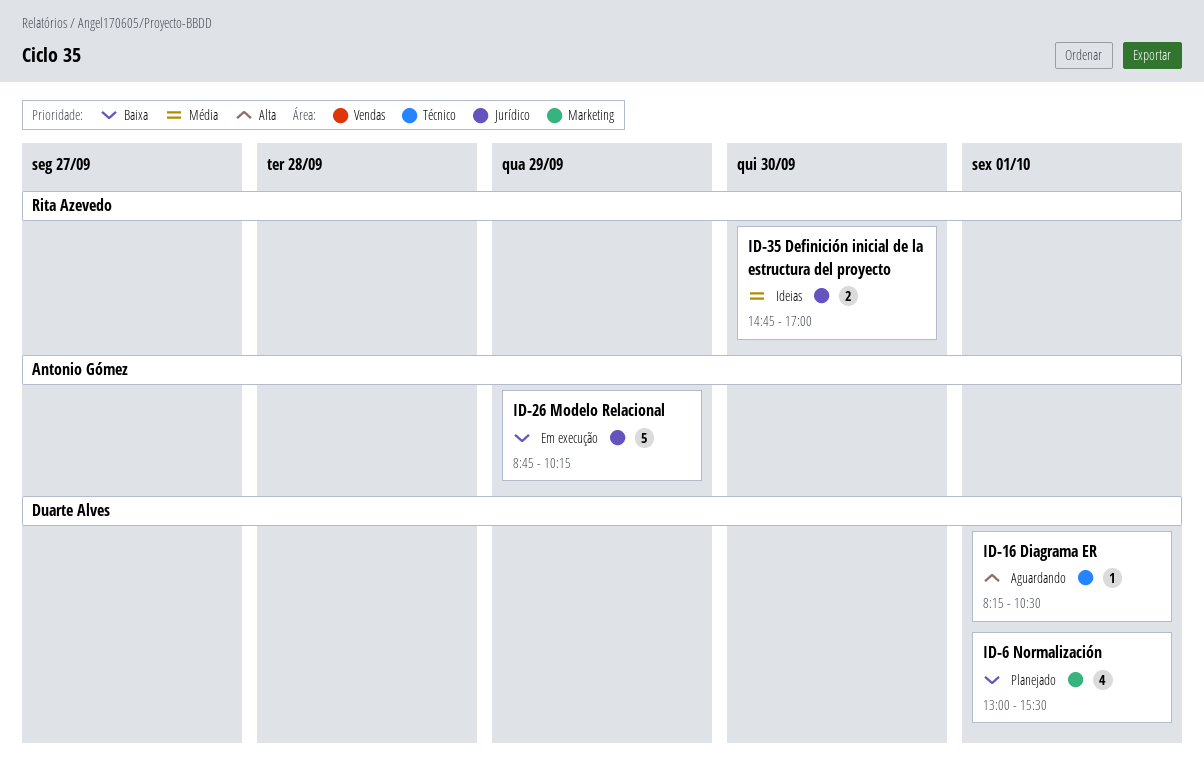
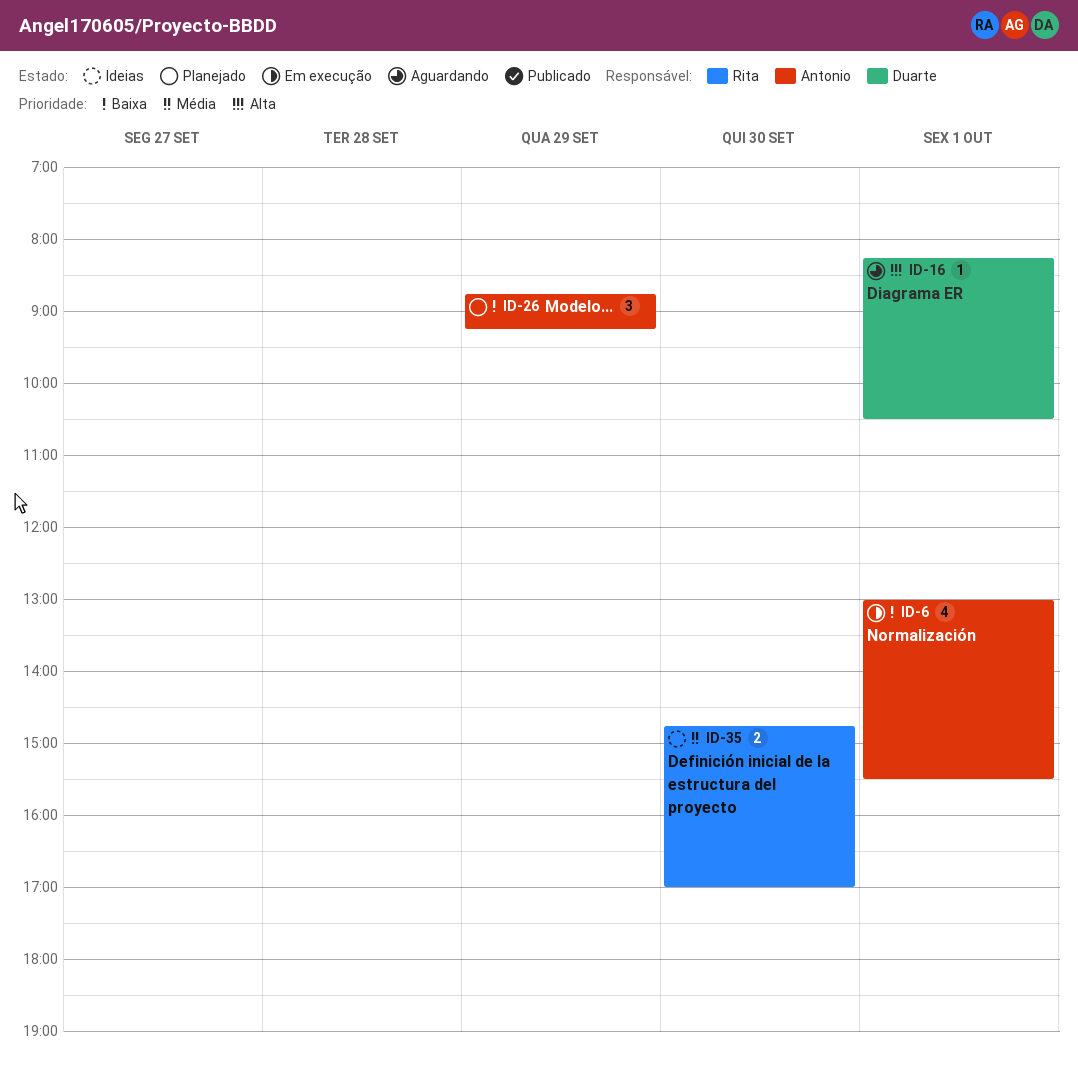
ID-6, status: Planejado -> Em execução
ID-6, owner: Duarte Alves -> Antonio Gómez
ID-26, status: Em execução -> Planejado
ID-26, estimate: 5 -> 3
ID-26, ends: 10:15 -> 09:15

